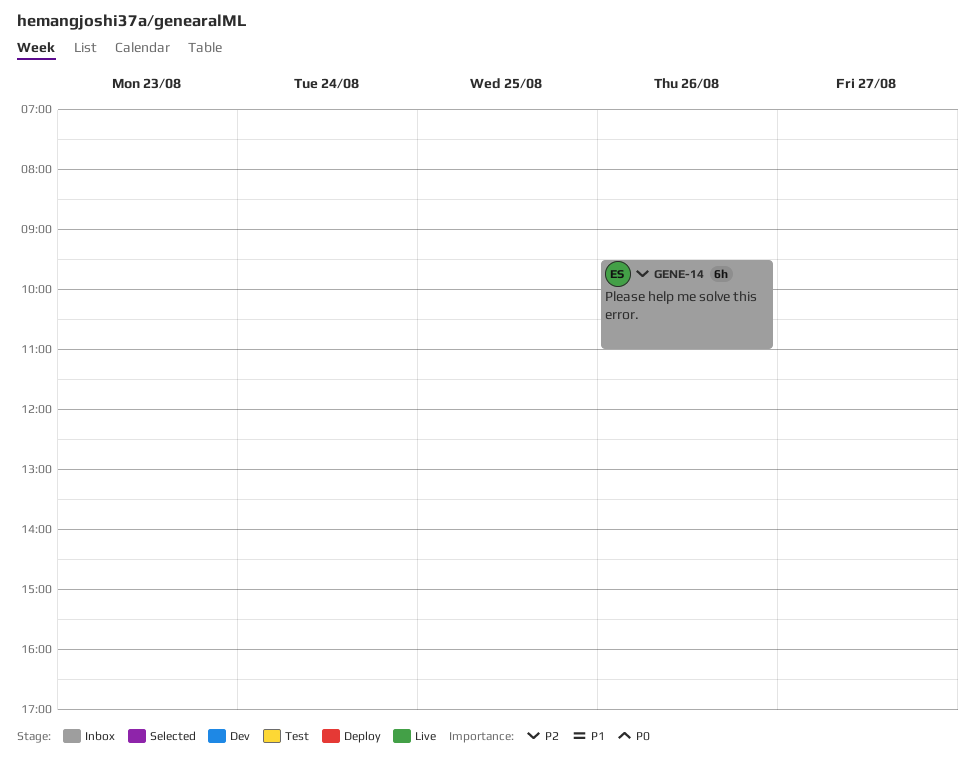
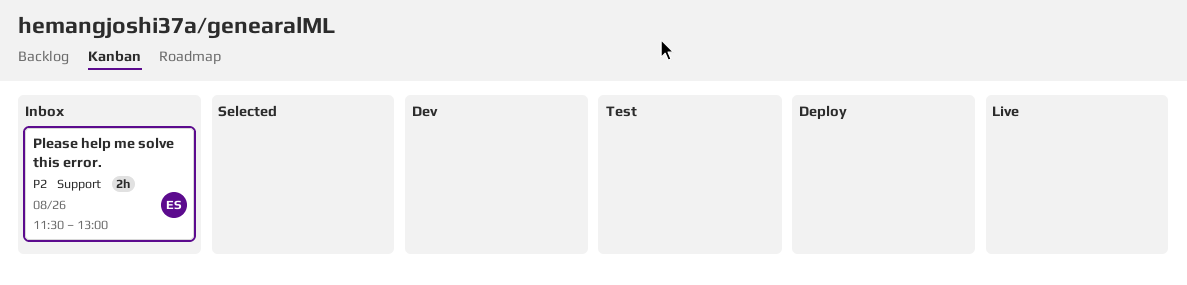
Please help me solve this error., estimate: 6h -> 2h
Please help me solve this error., begins: 09:30 -> 11:30
Please help me solve this error., ends: 11:00 -> 13:00

